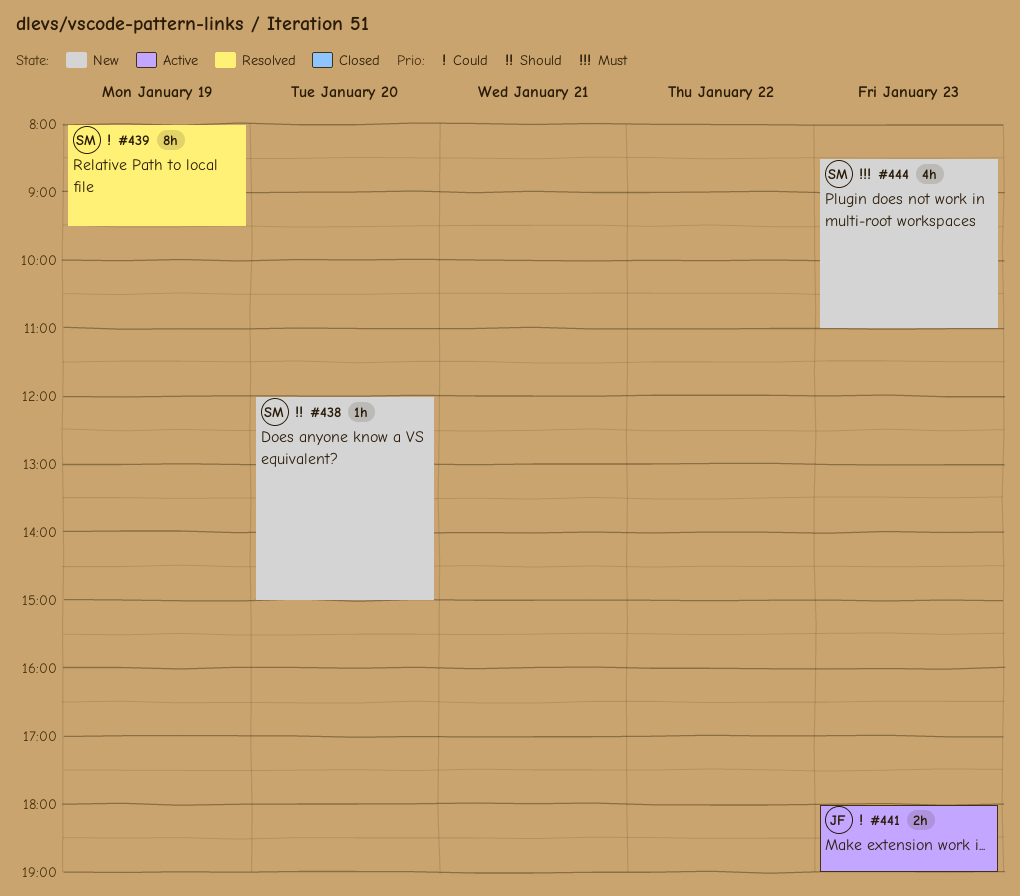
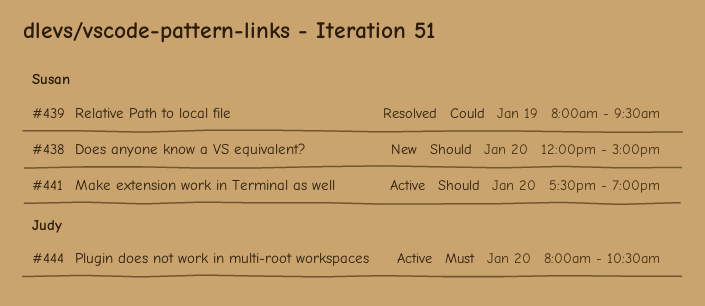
#441, owner: Judy -> Susan
#441, priority: Could -> Should
#441, day: Jan 23 -> Jan 20
#441, begins: 18:00 -> 17:30
#444, status: New -> Active
#444, owner: Susan -> Judy
#444, day: Jan 23 -> Jan 20
#444, begins: 08:30 -> 08:00
#444, ends: 11:00 -> 10:30

